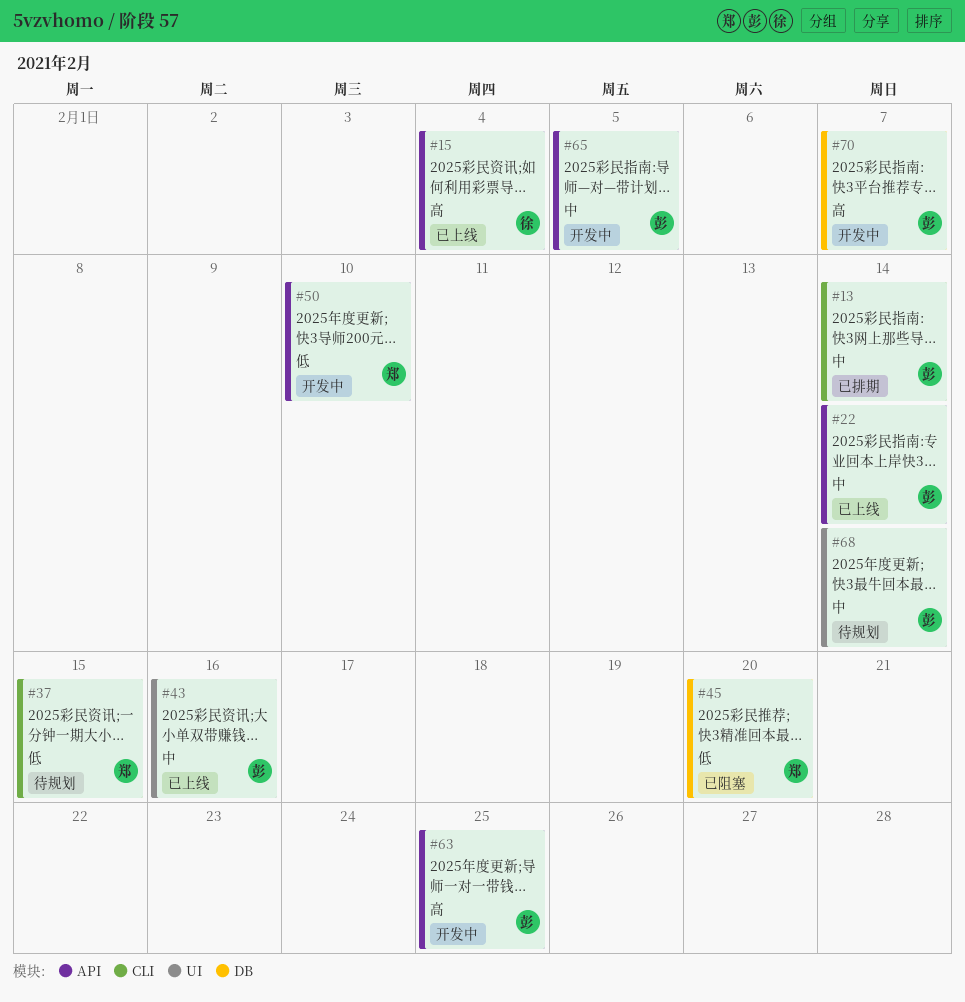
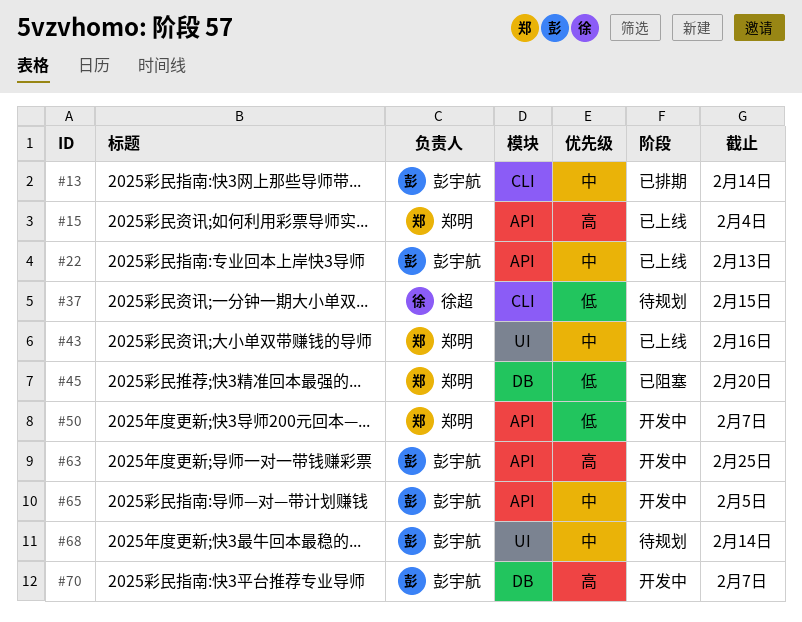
#15, owner: 徐超 -> 郑明
#22, due: Feb 14 -> Feb 13
#37, owner: 郑明 -> 徐超
#43, owner: 彭宇航 -> 郑明
#50, due: Feb 10 -> Feb 7

